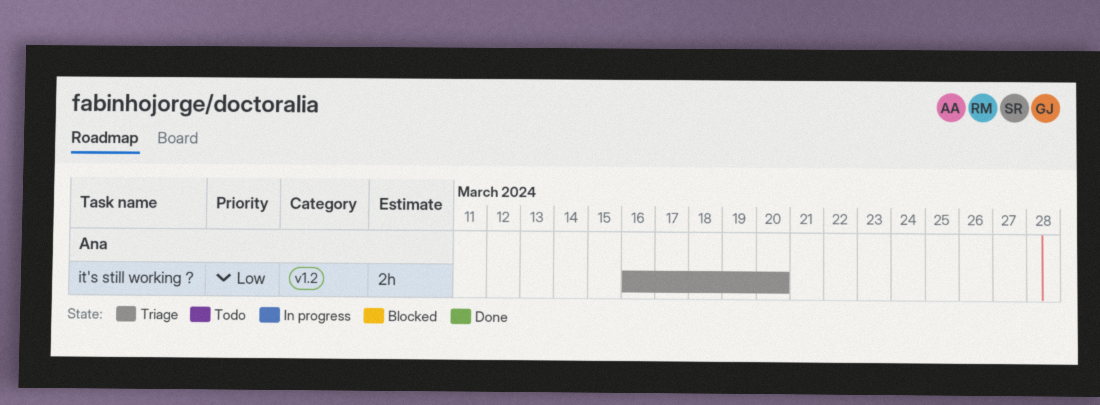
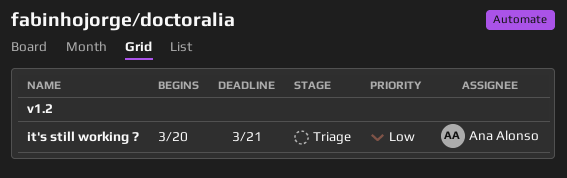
it's still working ?, start: Mar 16 -> Mar 20
it's still working ?, due: Mar 20 -> Mar 21

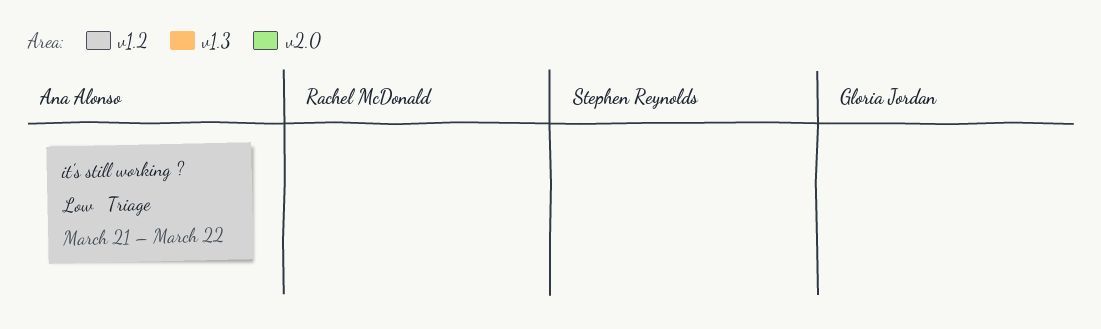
it's still working ?, start: Mar 20 -> Mar 21
it's still working ?, due: Mar 21 -> Mar 22

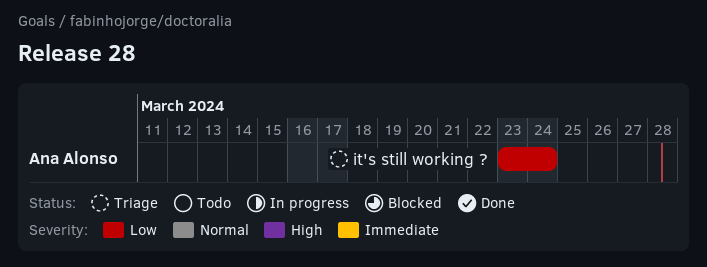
it's still working ?, start: Mar 21 -> Mar 23
it's still working ?, due: Mar 22 -> Mar 24

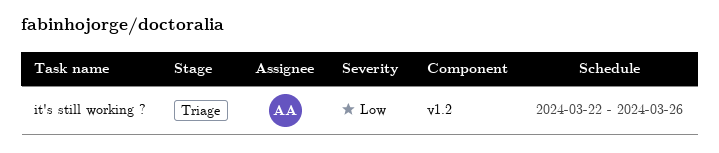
it's still working ?, start: Mar 23 -> Mar 22
it's still working ?, due: Mar 24 -> Mar 26

